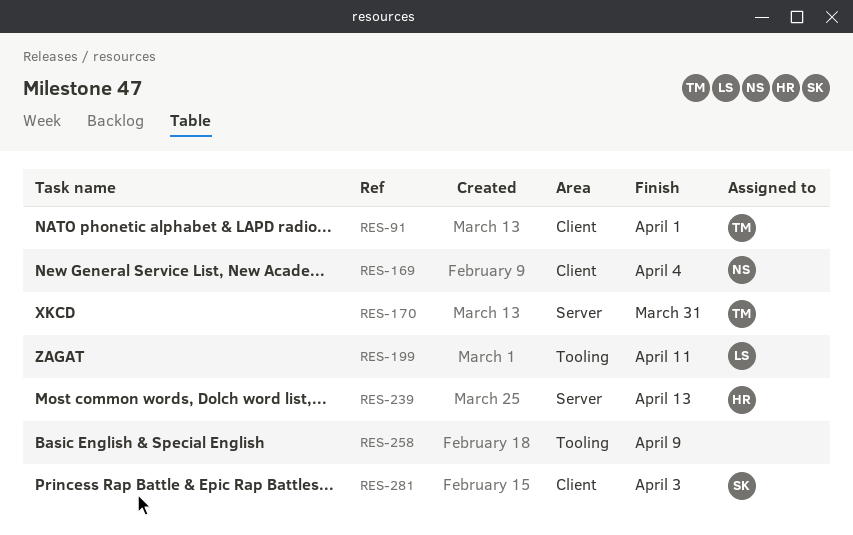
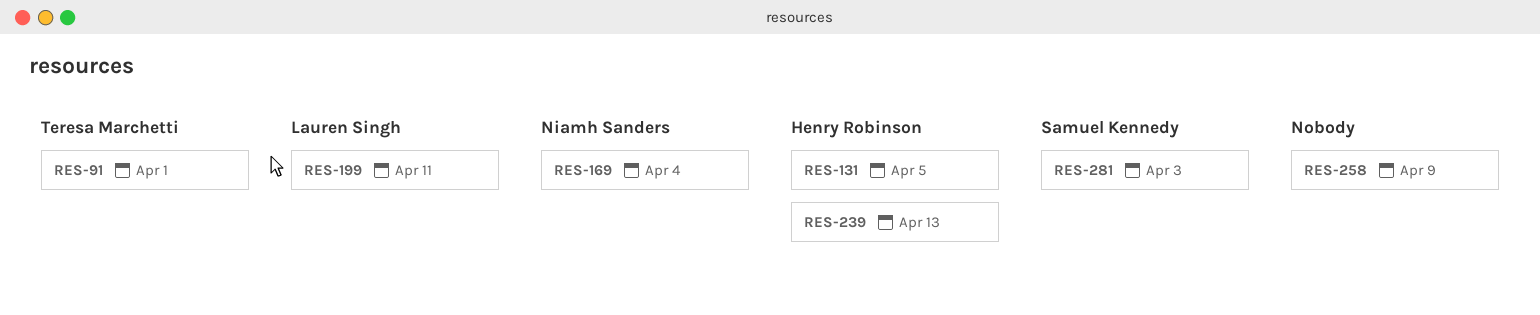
RES-131: none -> present
RES-170: present -> none

